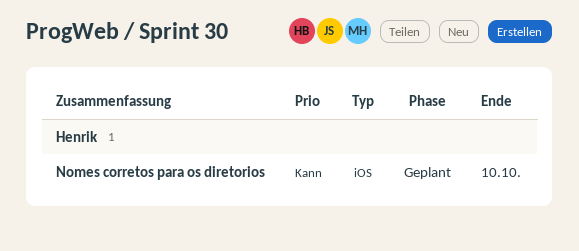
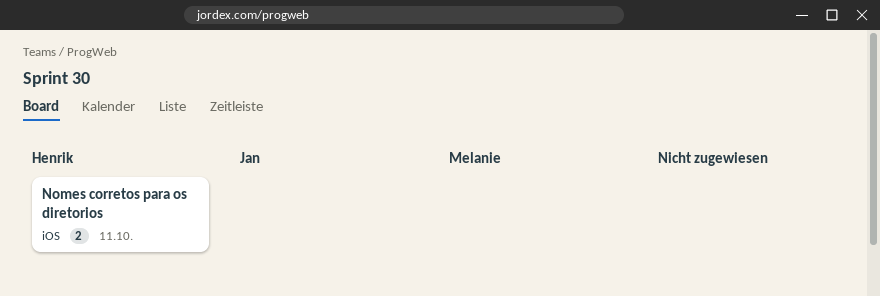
Nomes corretos para os diretorios, due: Oct 10 -> Oct 11

